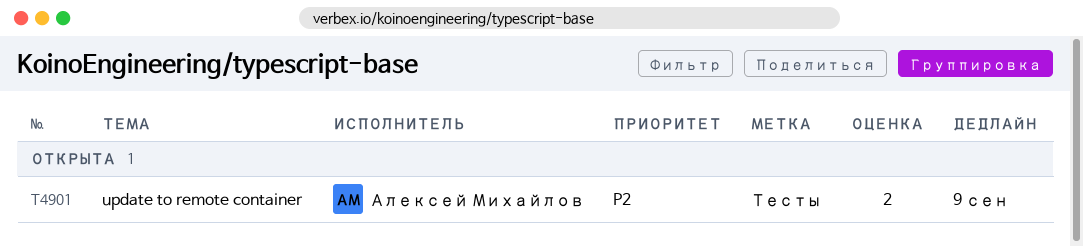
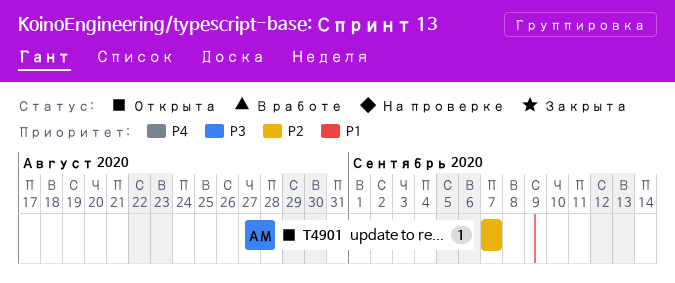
T4901, estimate: 2 -> 1
T4901, due: Sep 9 -> Sep 7

